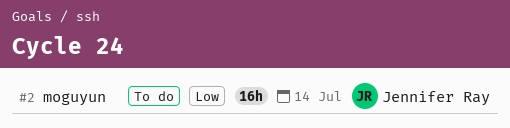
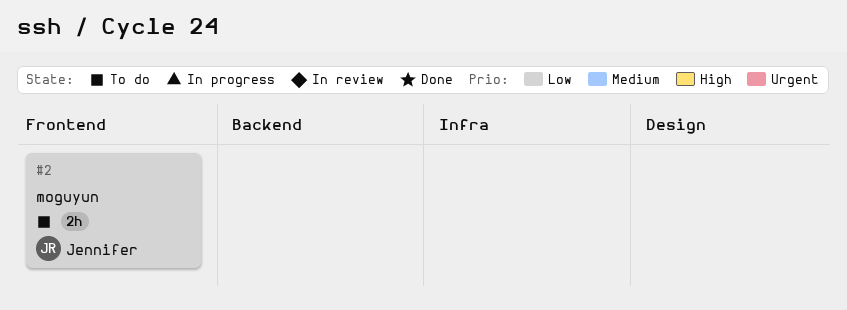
#2, estimate: 16h -> 2h

